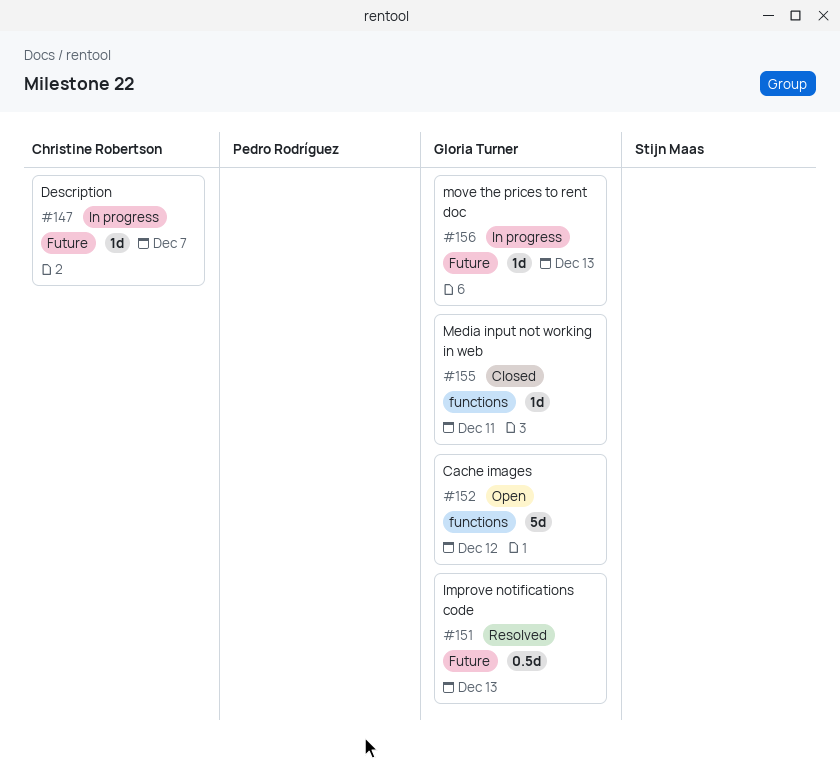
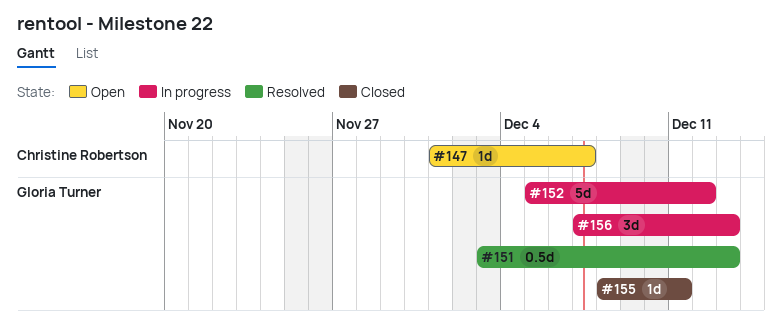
#147, status: In progress -> Open
#152, status: Open -> In progress
#156, estimate: 1d -> 3d

